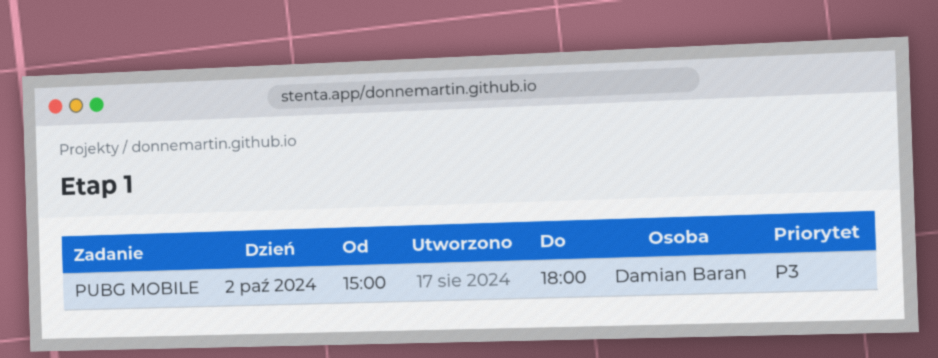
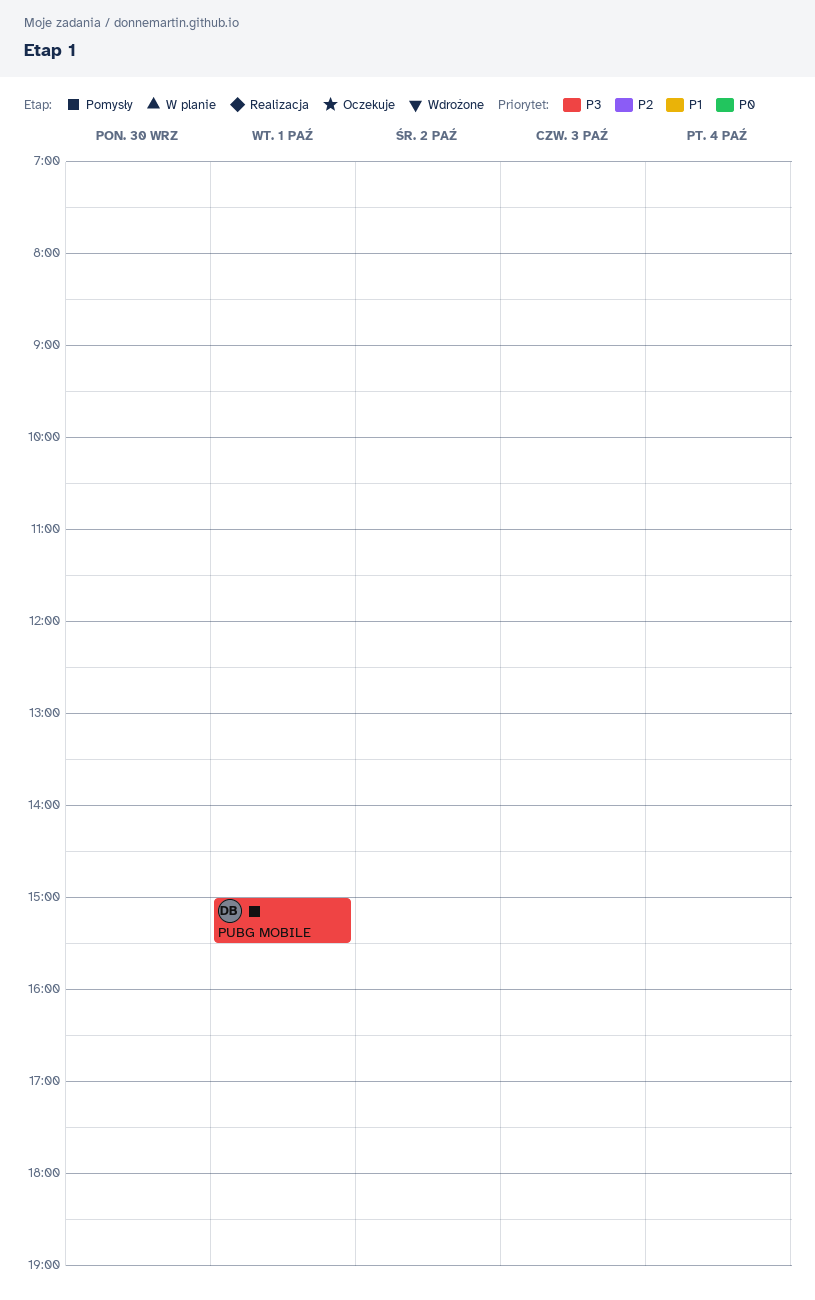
PUBG MOBILE, day: Oct 2 -> Oct 1
PUBG MOBILE, ends: 18:00 -> 15:30

